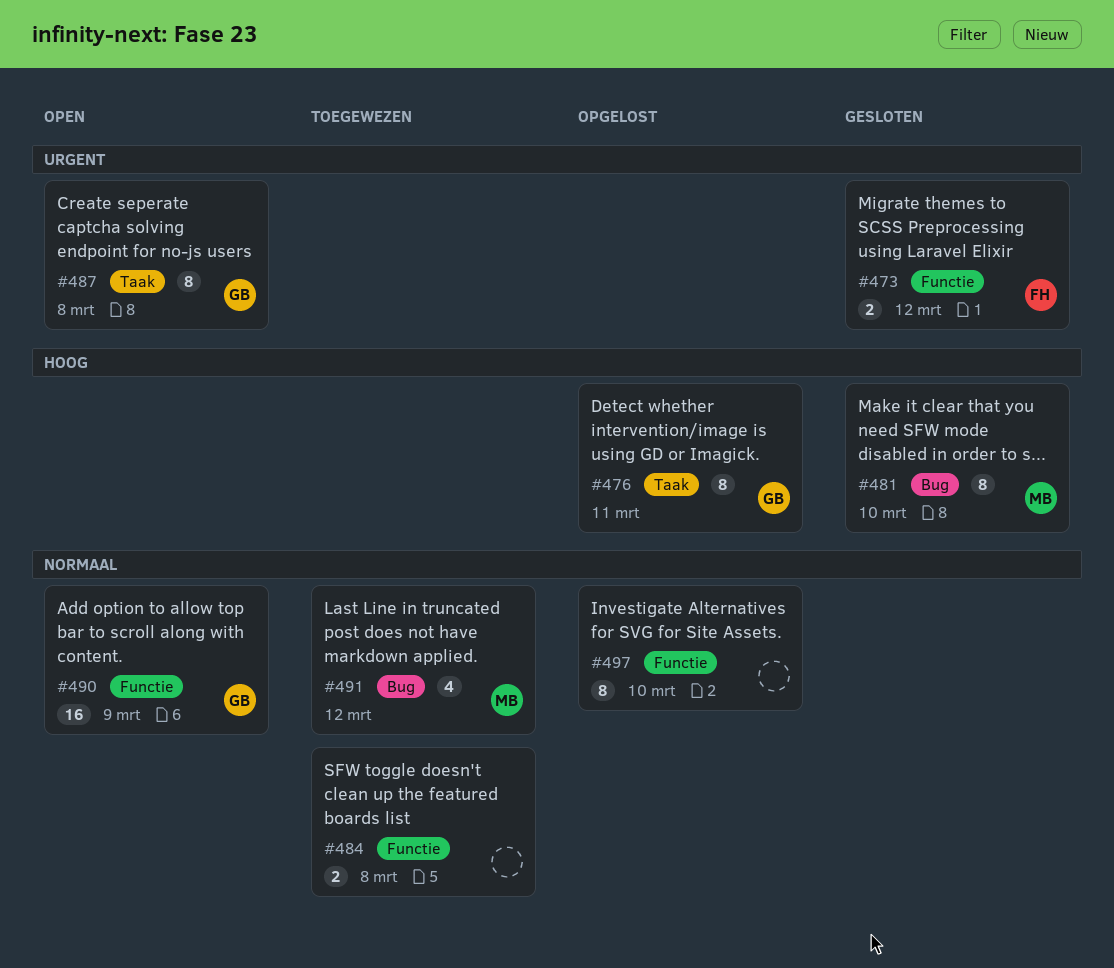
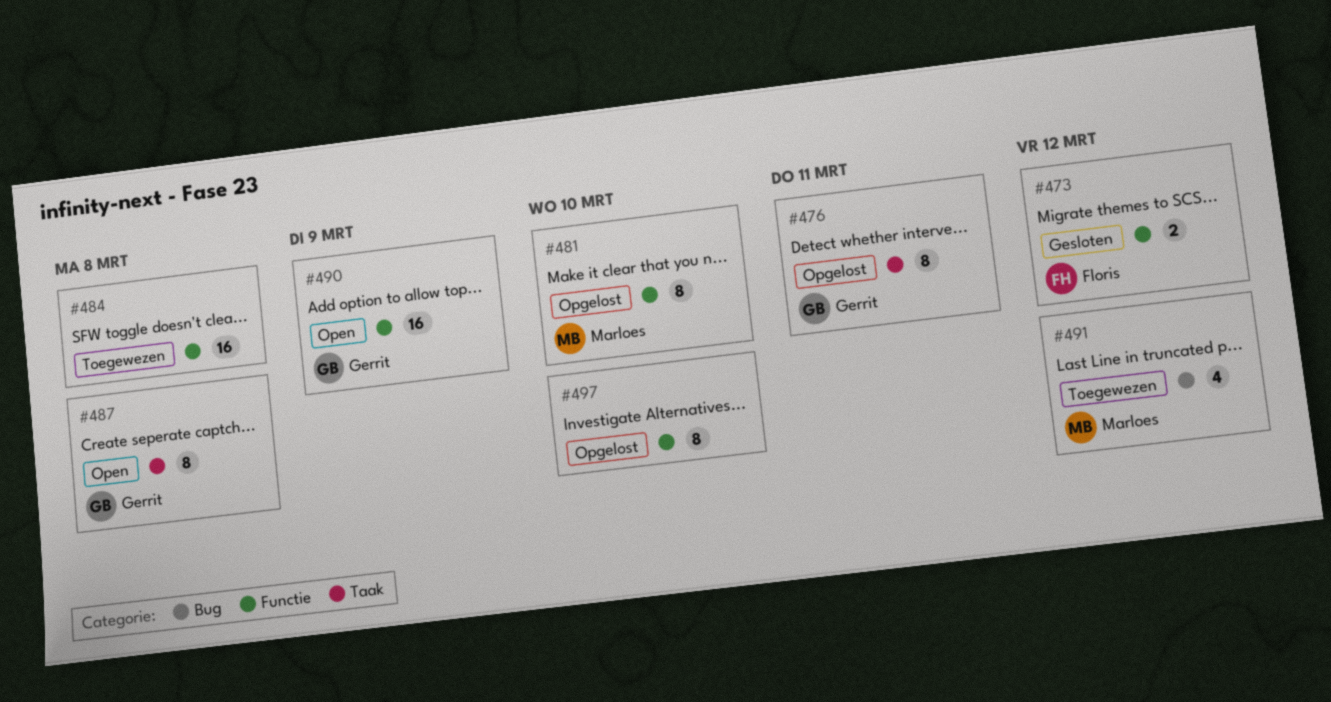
#481, status: Gesloten -> Opgelost
#481, label: Bug -> Functie
#484, estimate: 2 -> 16

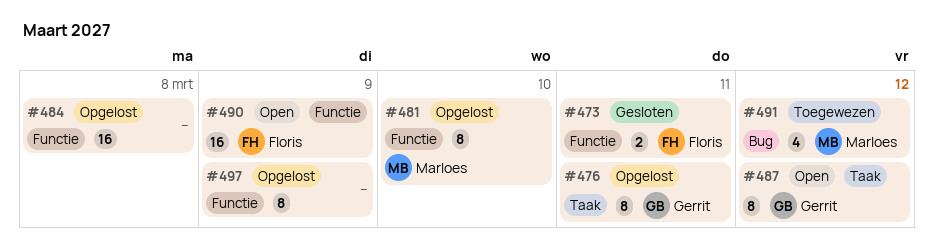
#473, due: Mar 12 -> Mar 11
#484, status: Toegewezen -> Opgelost
#487, due: Mar 8 -> Mar 12
#490, owner: Gerrit -> Floris
#497, due: Mar 10 -> Mar 9

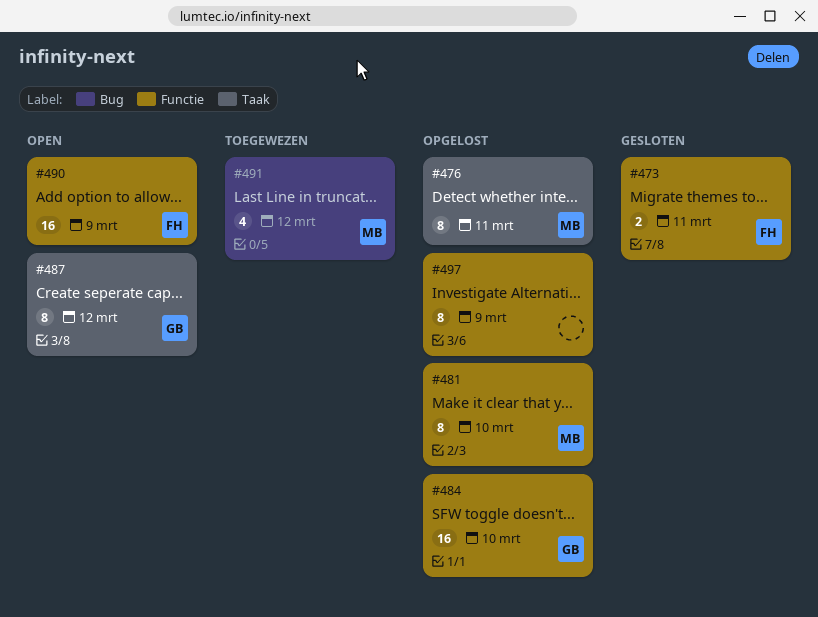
#476, owner: Gerrit -> Marloes
#484, owner: none -> Gerrit
#484, due: Mar 8 -> Mar 10

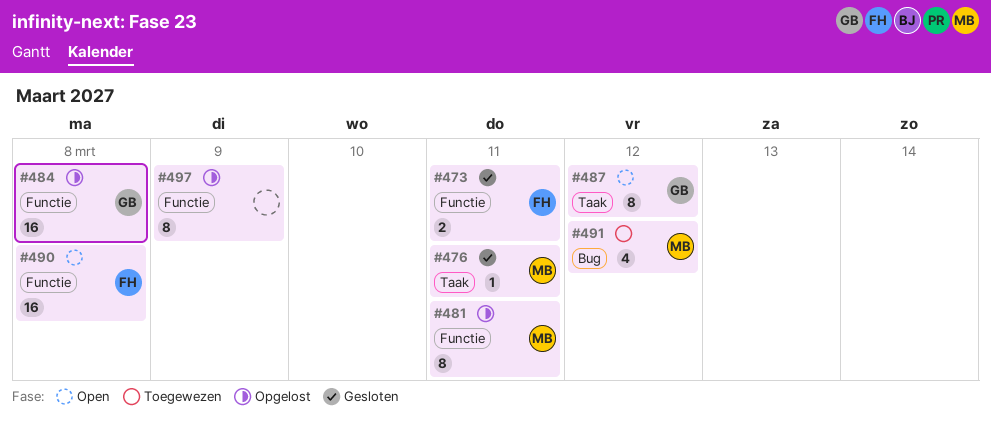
#476, status: Opgelost -> Gesloten
#476, estimate: 8 -> 1
#481, due: Mar 10 -> Mar 11
#484, due: Mar 10 -> Mar 8
#490, due: Mar 9 -> Mar 8

